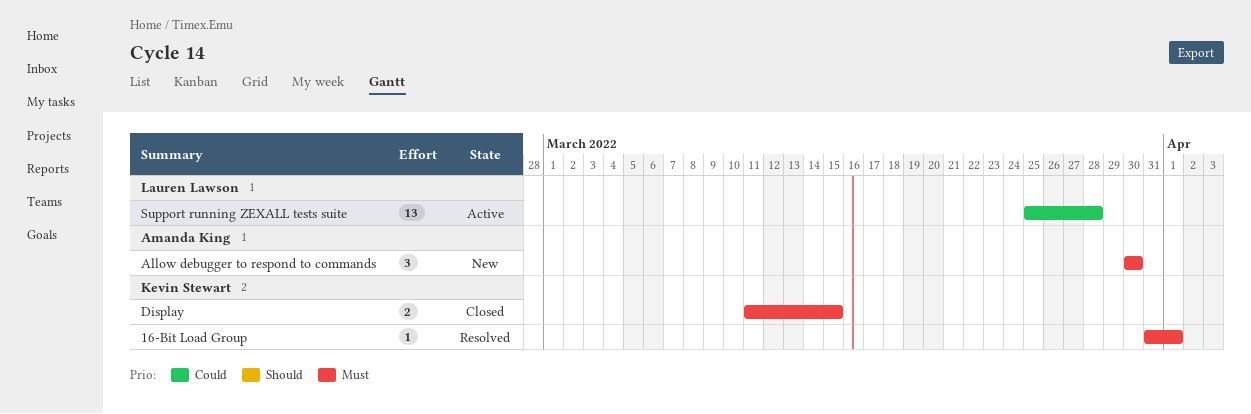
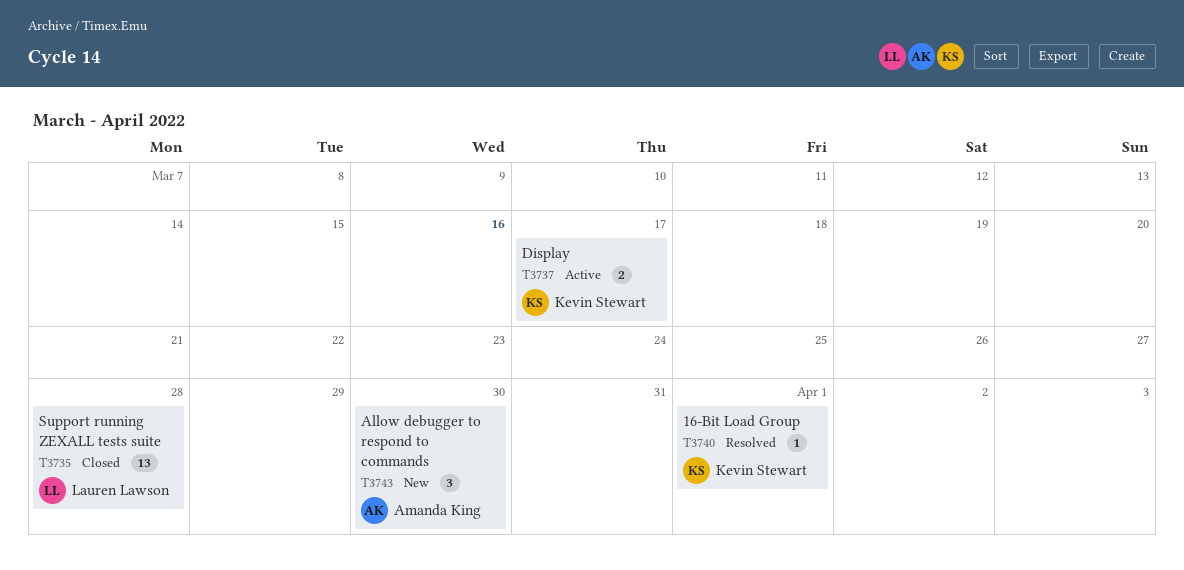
Display, status: Closed -> Active
Display, due: Mar 15 -> Mar 17
Support running ZEXALL tests suite, status: Active -> Closed

